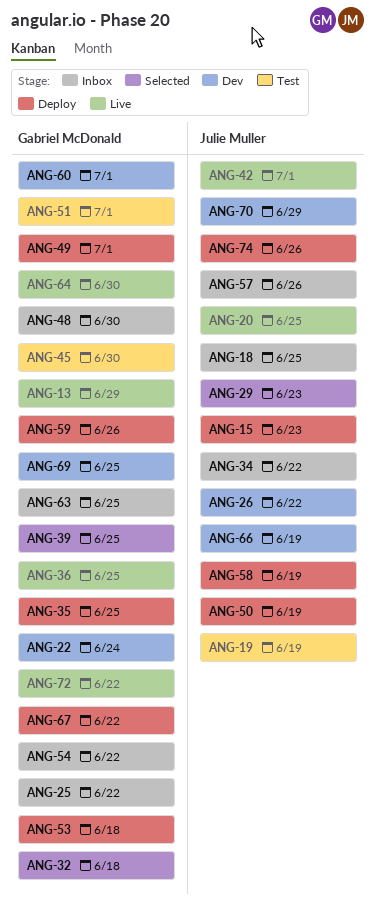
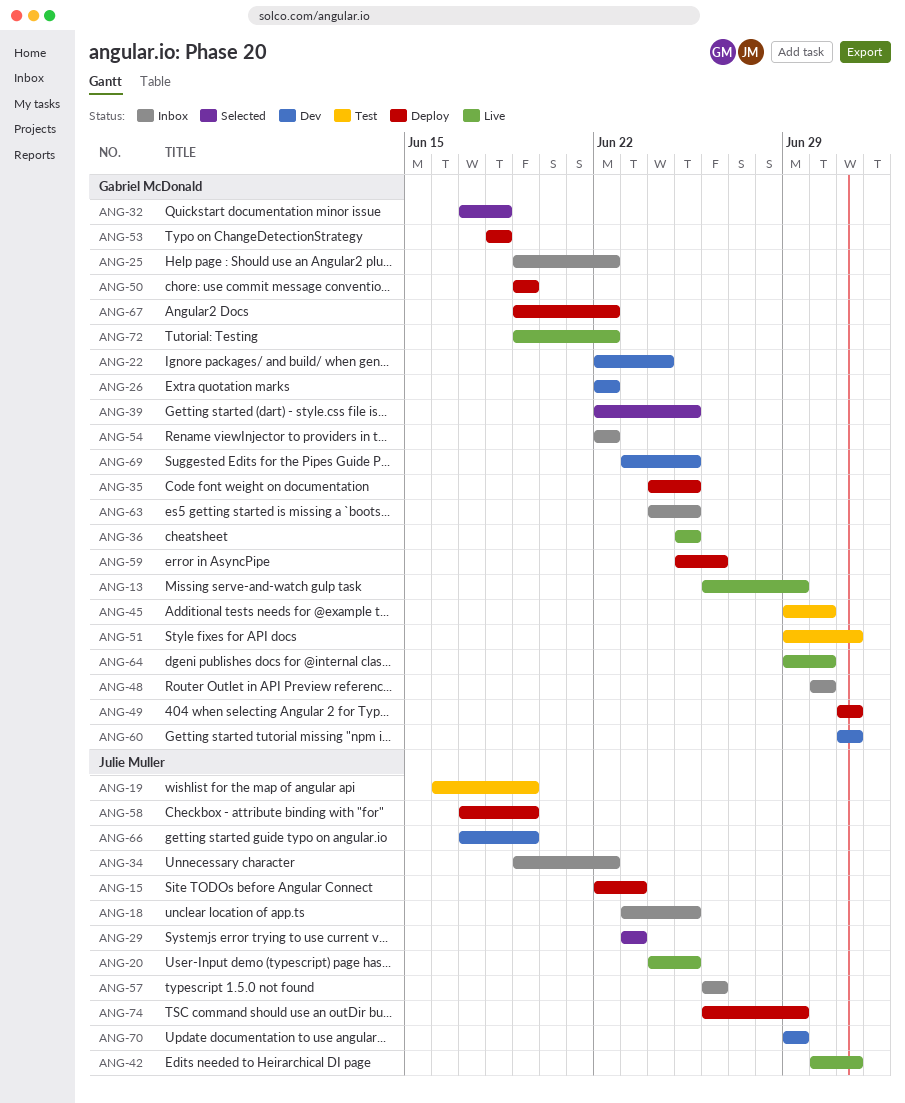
ANG-26, owner: Julie Muller -> Gabriel McDonald
ANG-50, owner: Julie Muller -> Gabriel McDonald
ANG-74, due: Jun 26 -> Jun 29

